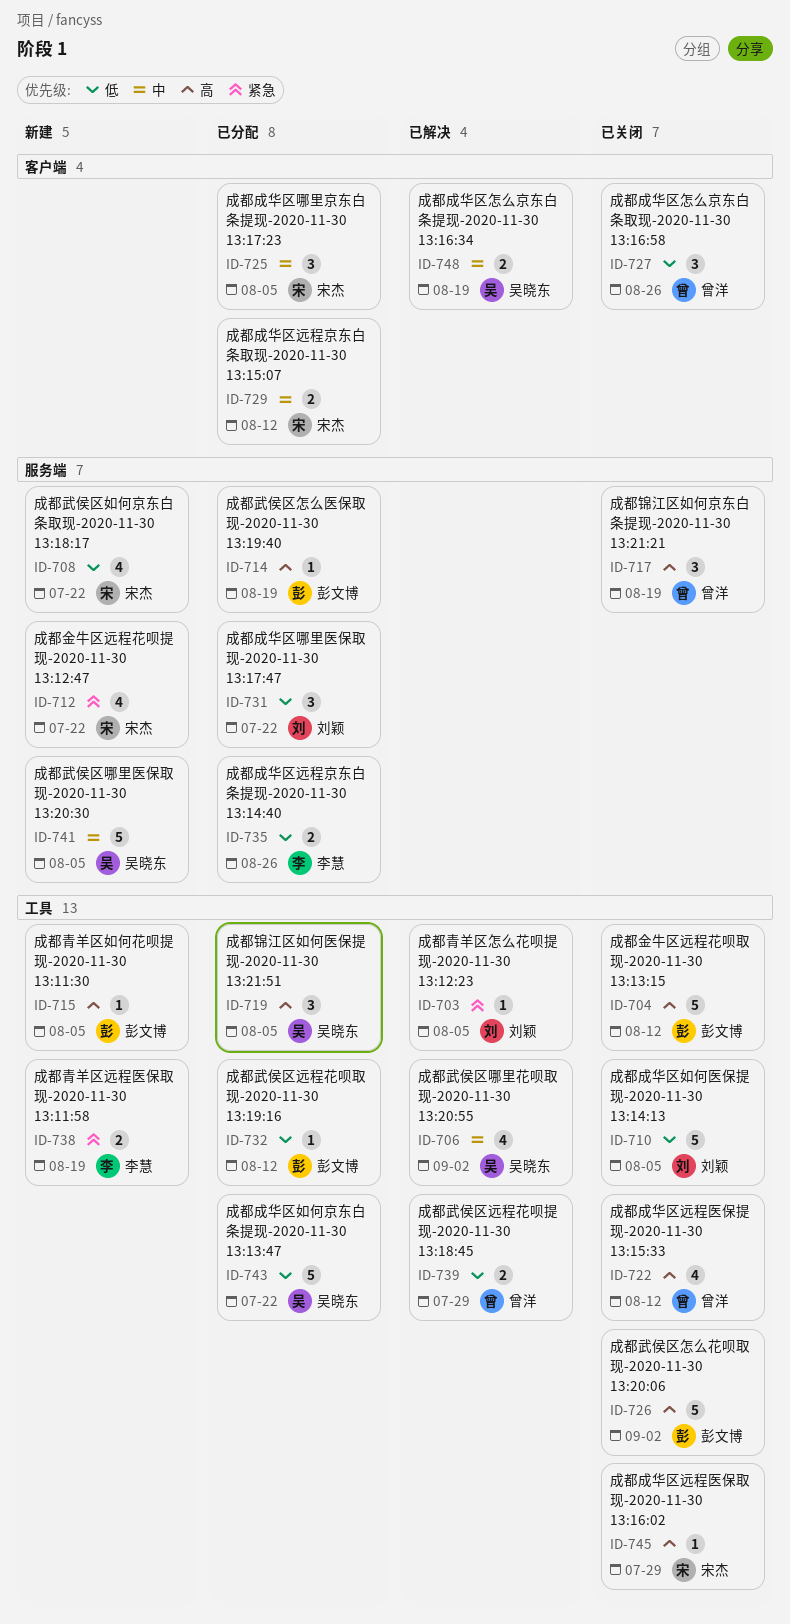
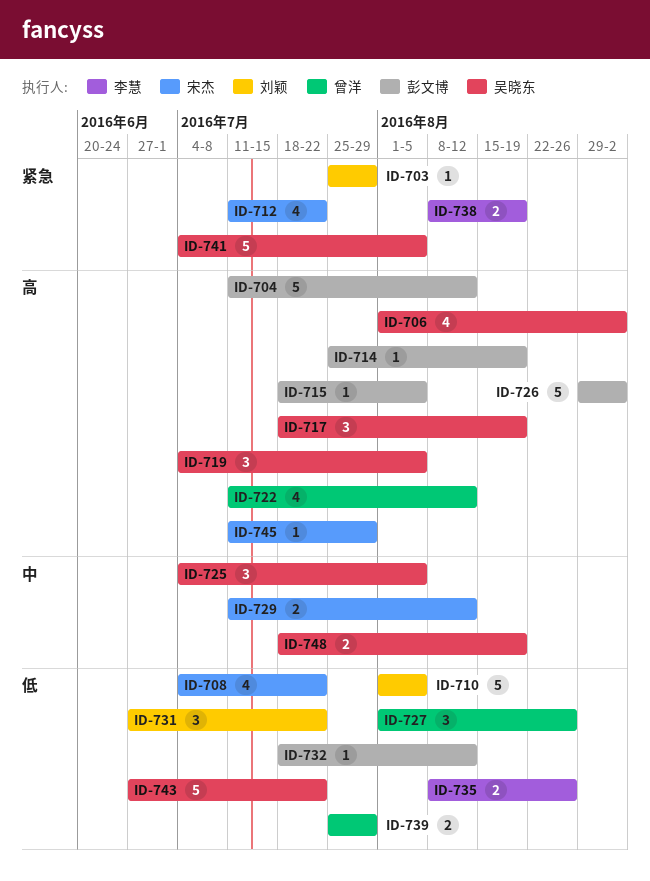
ID-703, due: Aug 5 -> Jul 29
ID-706, priority: 中 -> 高
ID-717, owner: 曾洋 -> 吴晓东
ID-725, owner: 宋杰 -> 吴晓东
ID-741, priority: 中 -> 紧急

